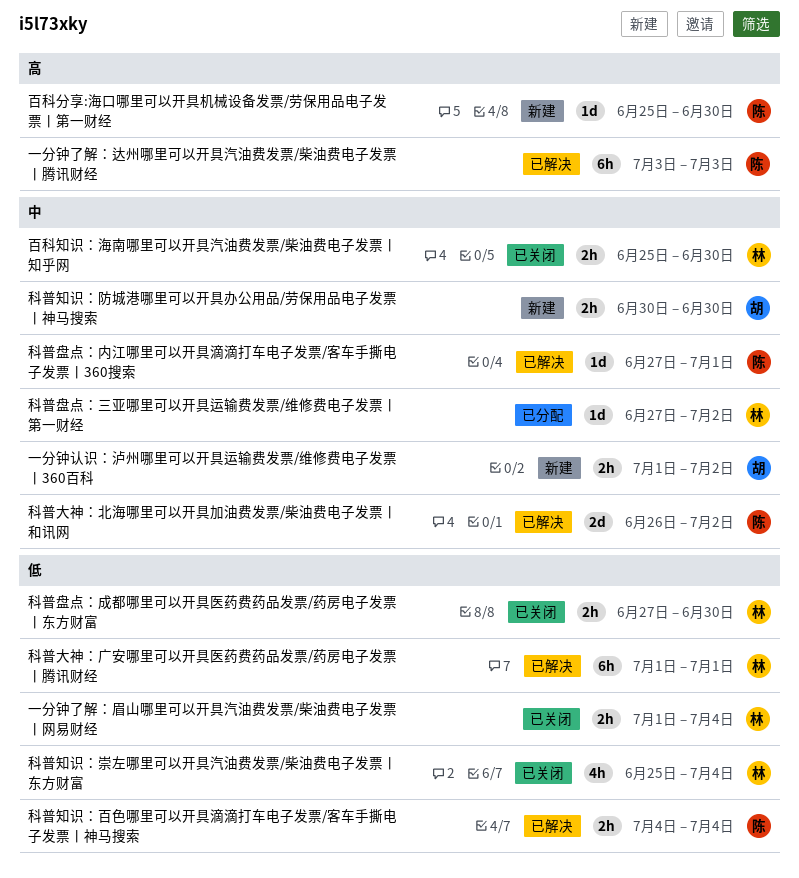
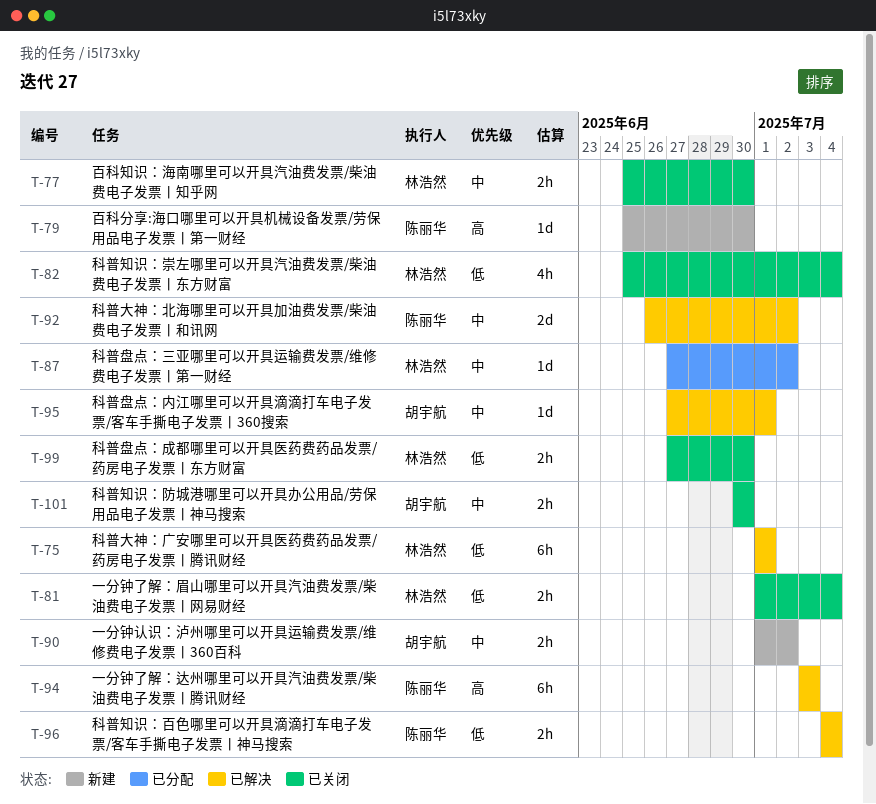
科普盘点：内江哪里可以开具滴滴打车电子发票/客车手撕电子发票丨360搜索, owner: 陈丽华 -> 胡宇航
科普知识：防城港哪里可以开具办公用品/劳保用品电子发票丨神马搜索, status: 新建 -> 已关闭

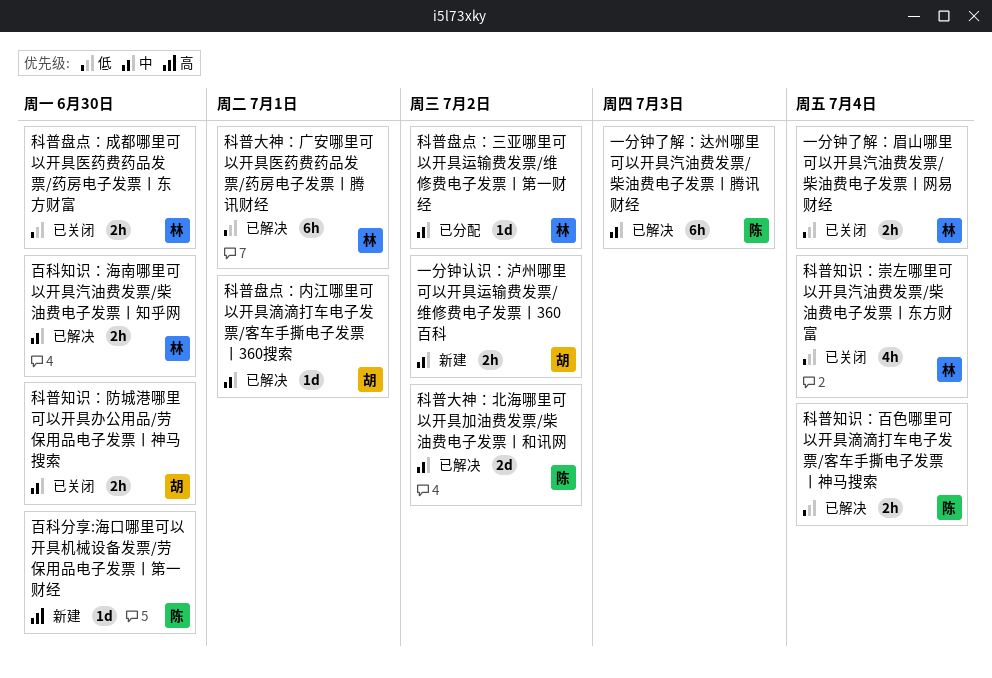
一分钟了解：达州哪里可以开具汽油费发票/柴油费电子发票丨腾讯财经, priority: 高 -> 中
百科知识：海南哪里可以开具汽油费发票/柴油费电子发票丨知乎网, status: 已关闭 -> 已解决

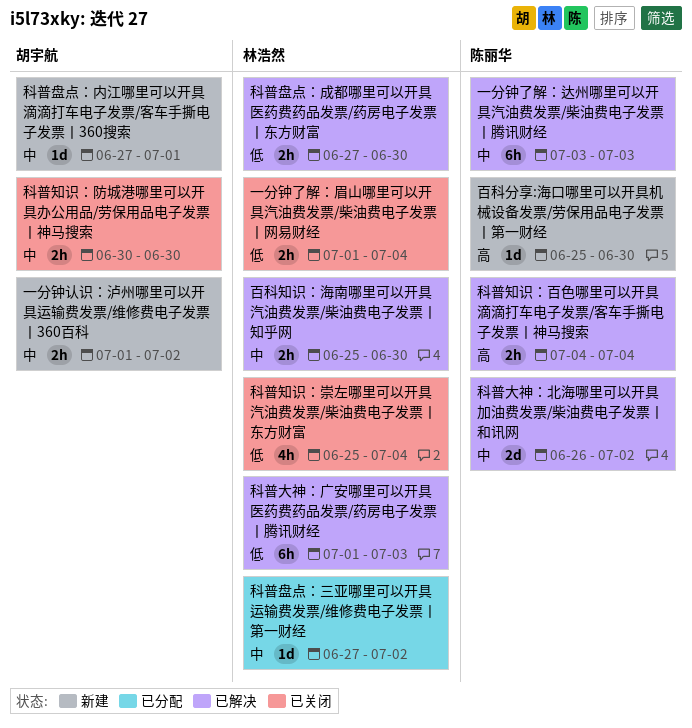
科普大神：广安哪里可以开具医药费药品发票/药房电子发票丨腾讯财经, due: Jul 1 -> Jul 3
科普盘点：内江哪里可以开具滴滴打车电子发票/客车手撕电子发票丨360搜索, status: 已解决 -> 新建
科普盘点：成都哪里可以开具医药费药品发票/药房电子发票丨东方财富, status: 已关闭 -> 已解决
科普知识：百色哪里可以开具滴滴打车电子发票/客车手撕电子发票丨神马搜索, priority: 低 -> 高

